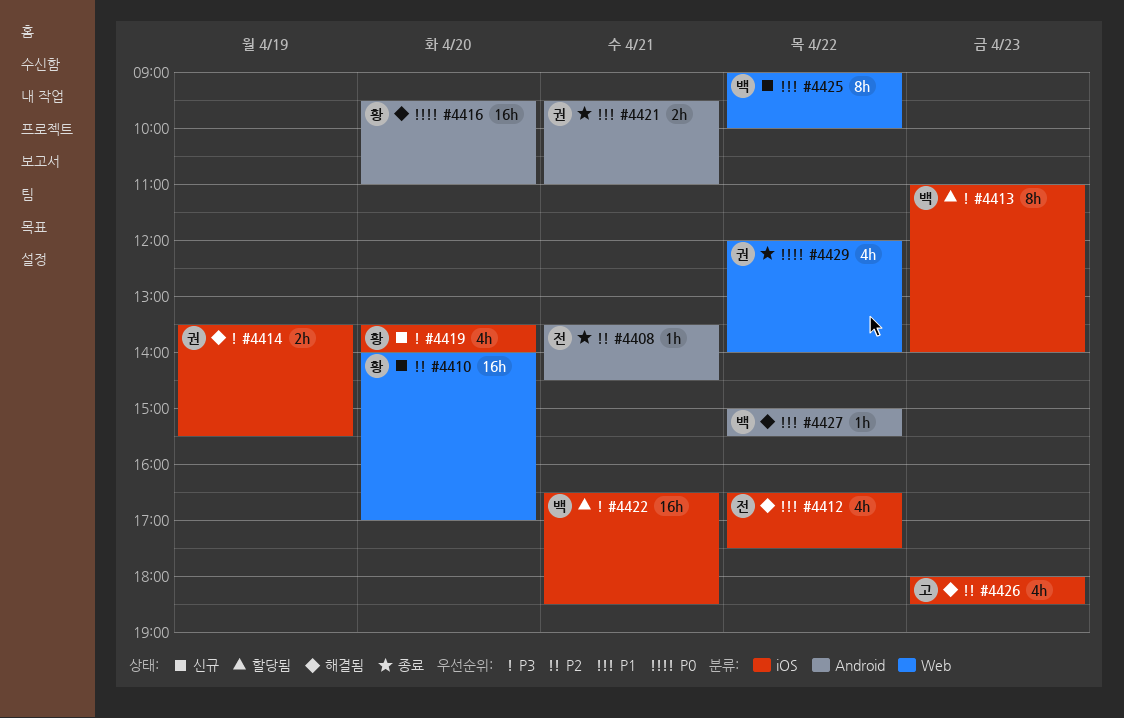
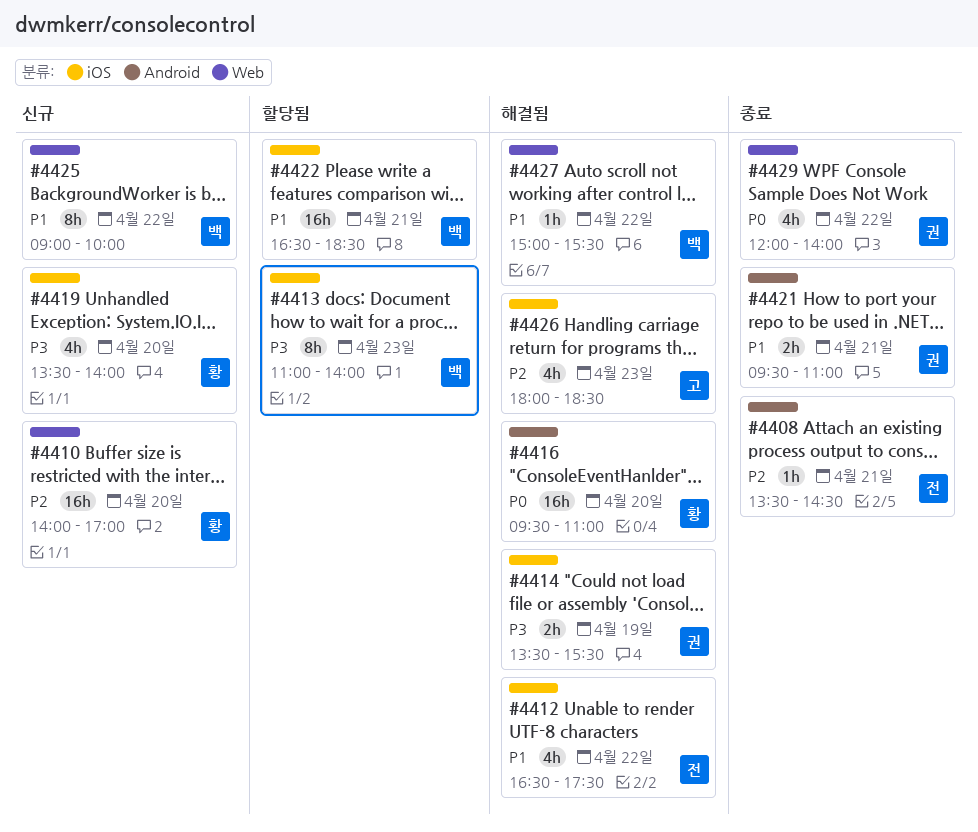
#4422, priority: P3 -> P1
#4427, label: Android -> Web

